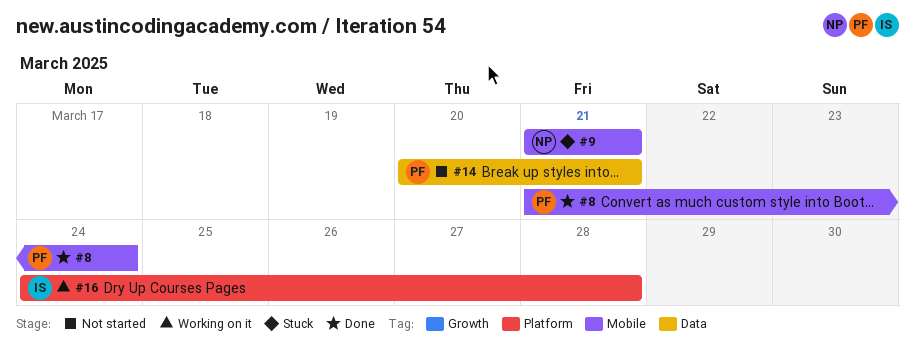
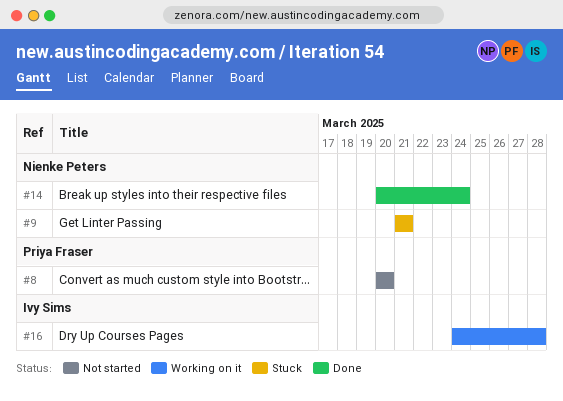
#8, status: Done -> Not started
#8, start: Mar 21 -> Mar 20
#8, due: Mar 24 -> Mar 20
#14, status: Not started -> Done
#14, owner: Priya Fraser -> Nienke Peters
#14, due: Mar 21 -> Mar 24

